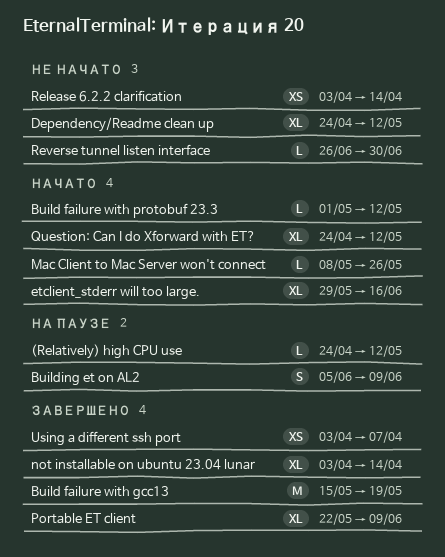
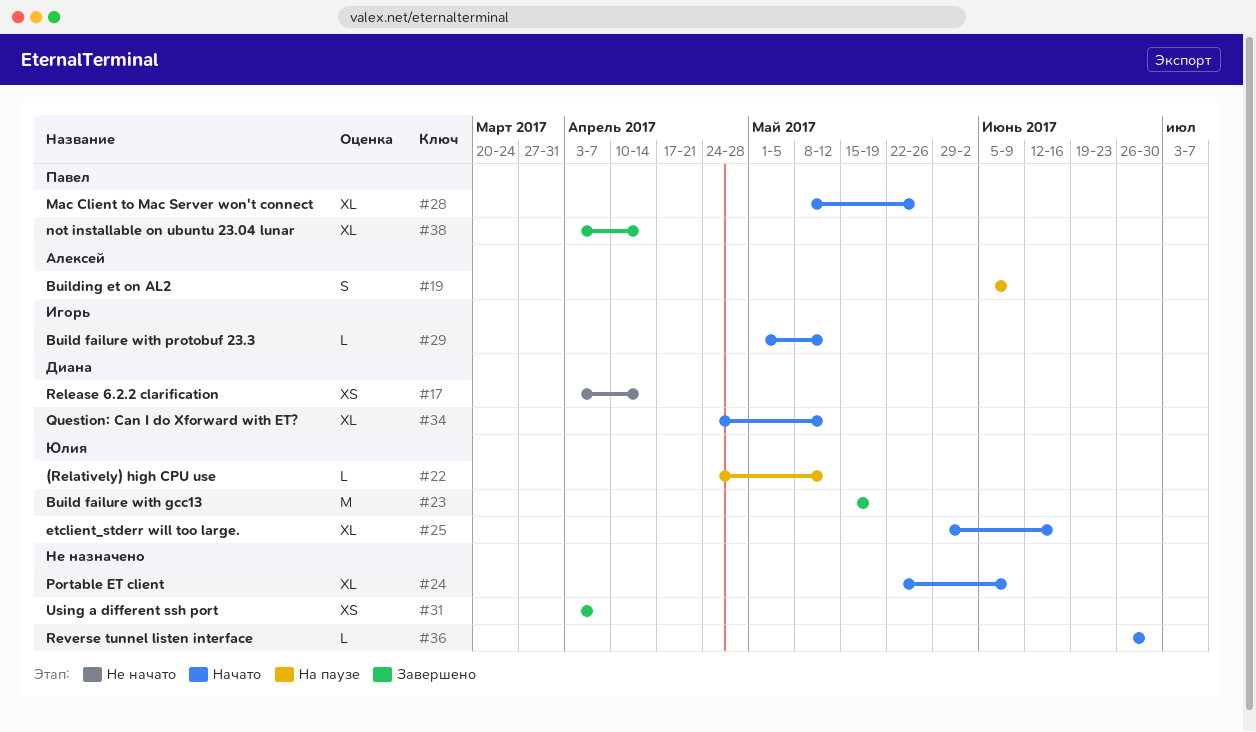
Dependency/Readme clean up: present -> none
Mac Client to Mac Server won't connect, estimate: L -> XL
Portable ET client, status: Завершено -> Начато
Reverse tunnel listen interface, status: Не начато -> Начато

